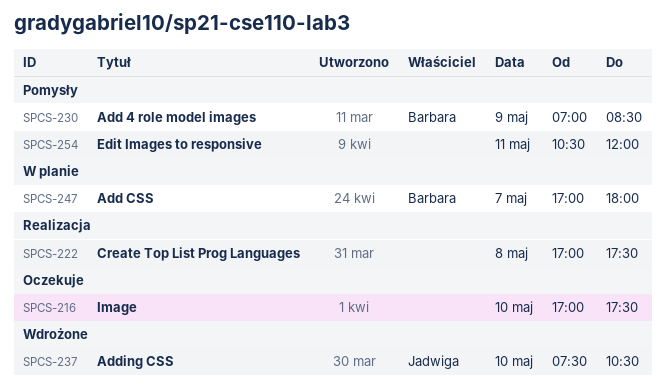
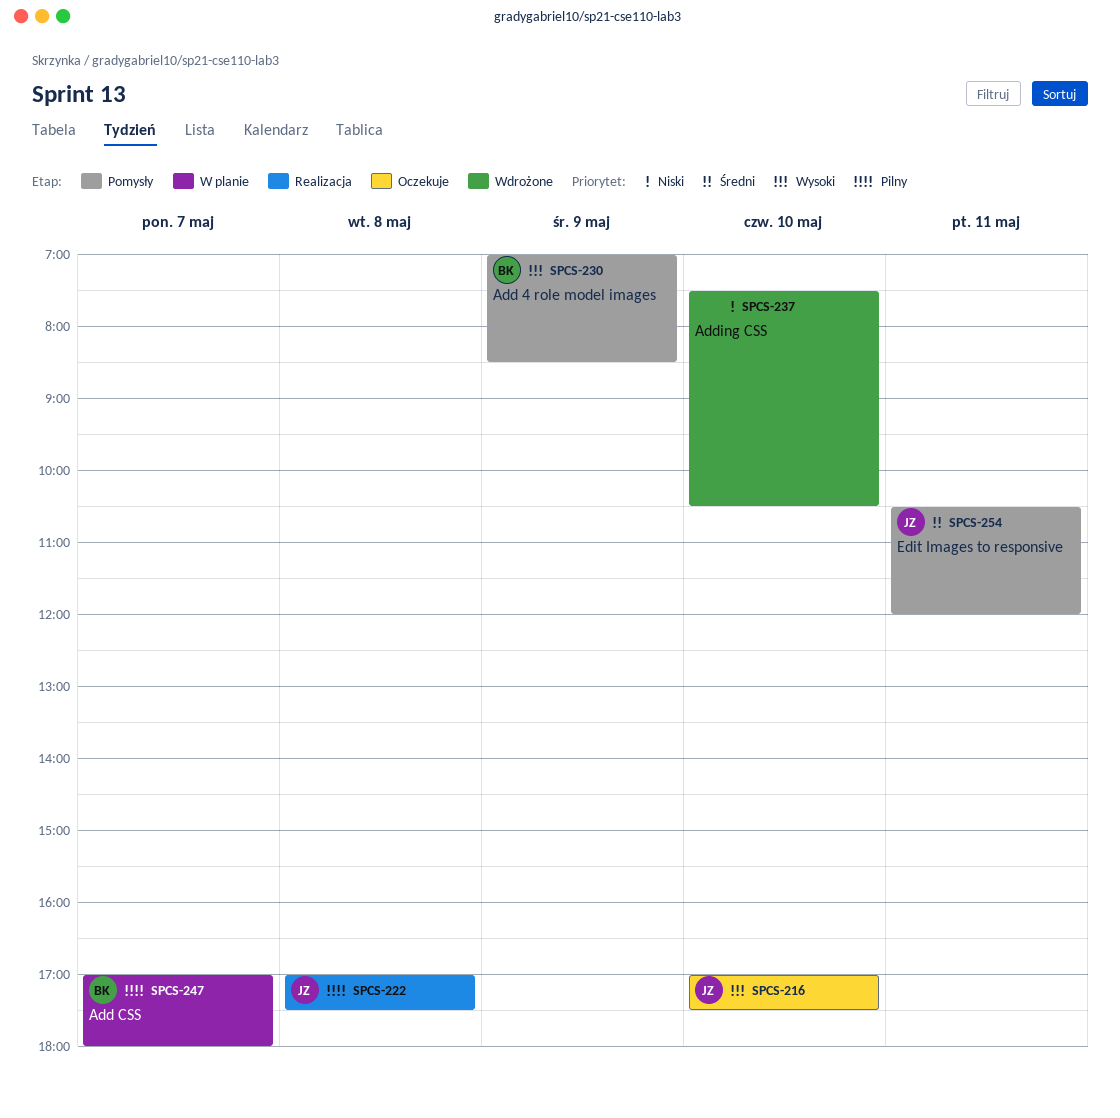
SPCS-216, owner: none -> Jadwiga
SPCS-222, owner: none -> Jadwiga
SPCS-237, owner: Jadwiga -> none
SPCS-254, owner: none -> Jadwiga

